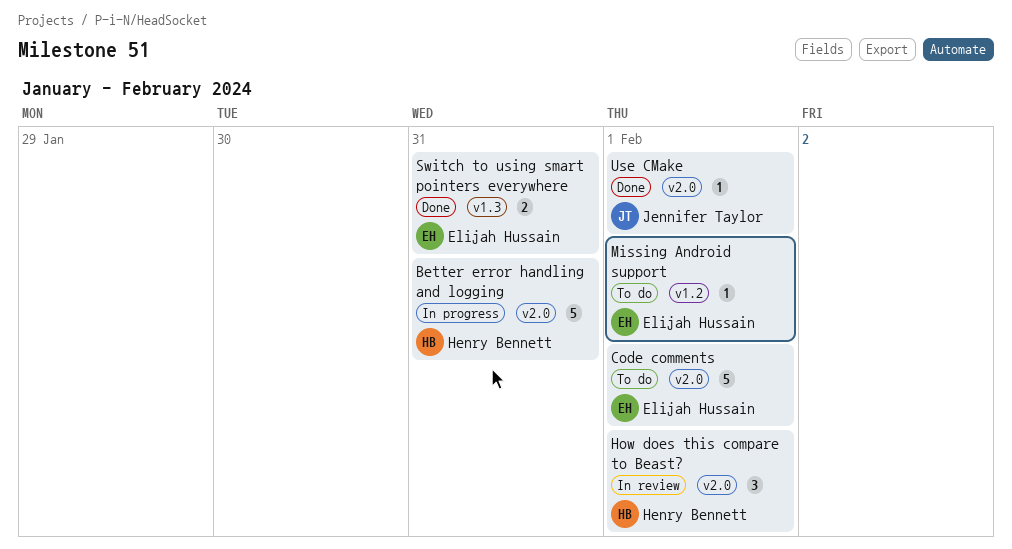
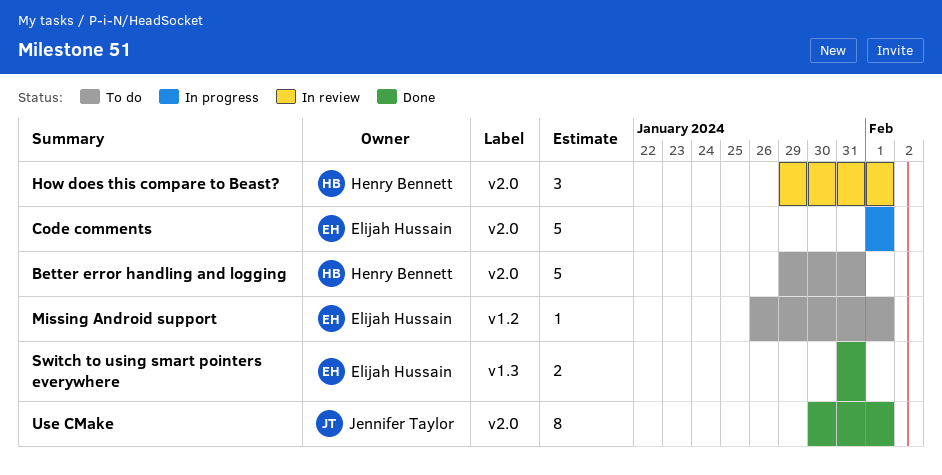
Better error handling and logging, status: In progress -> To do
Code comments, status: To do -> In progress
Use CMake, estimate: 1 -> 8

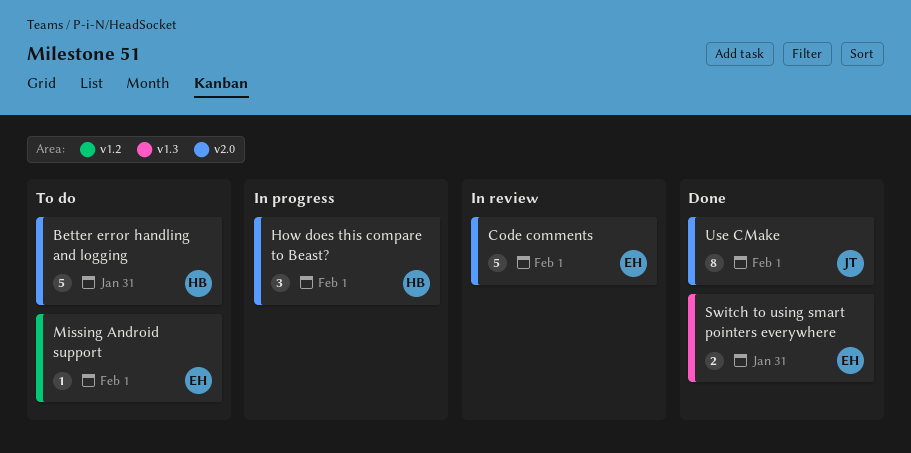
Code comments, status: In progress -> In review
How does this compare to Beast?, status: In review -> In progress

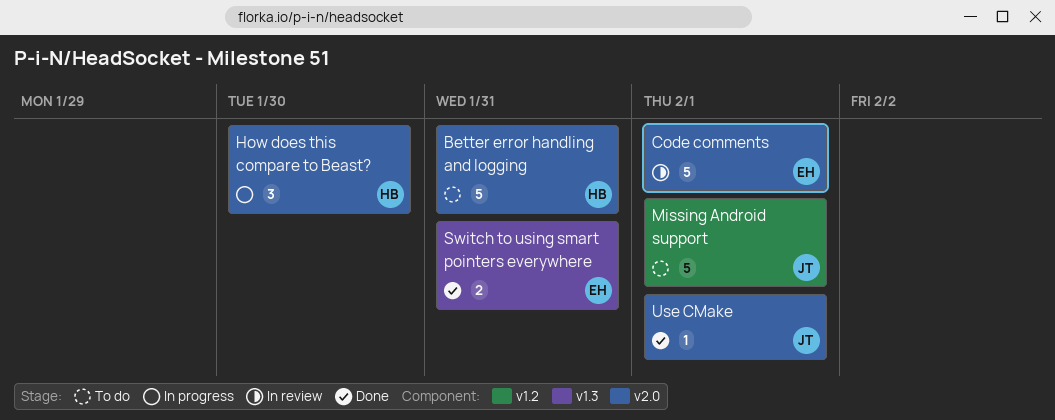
How does this compare to Beast?, due: Feb 1 -> Jan 30
Missing Android support, owner: EH -> JT
Missing Android support, estimate: 1 -> 5
Use CMake, estimate: 8 -> 1

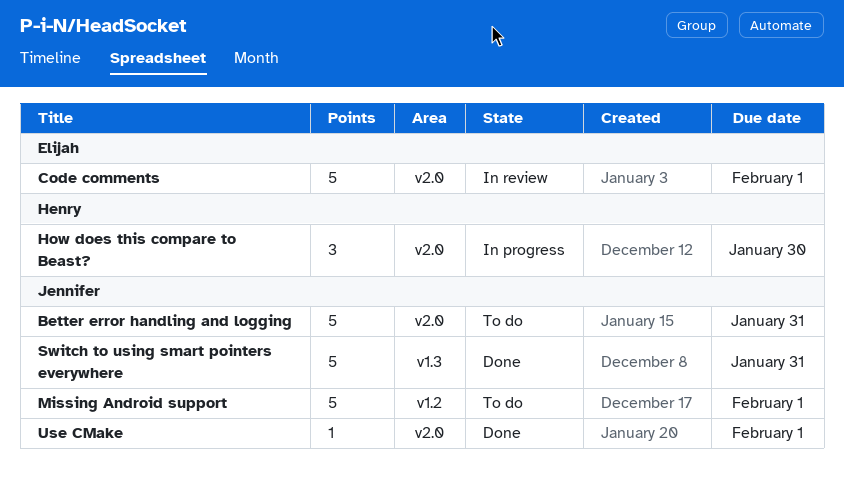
Better error handling and logging, owner: Henry -> Jennifer
Switch to using smart pointers everywhere, owner: Elijah -> Jennifer
Switch to using smart pointers everywhere, estimate: 2 -> 5

